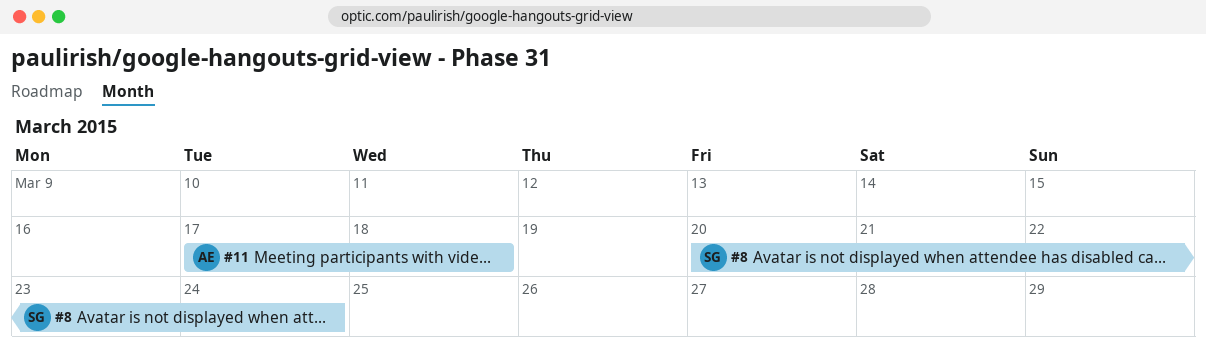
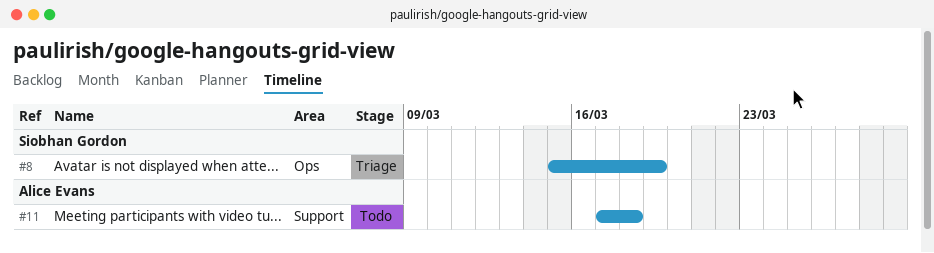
#8, start: Mar 20 -> Mar 15
#8, due: Mar 24 -> Mar 19

